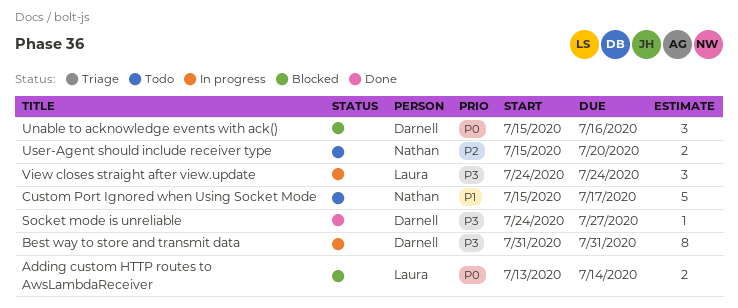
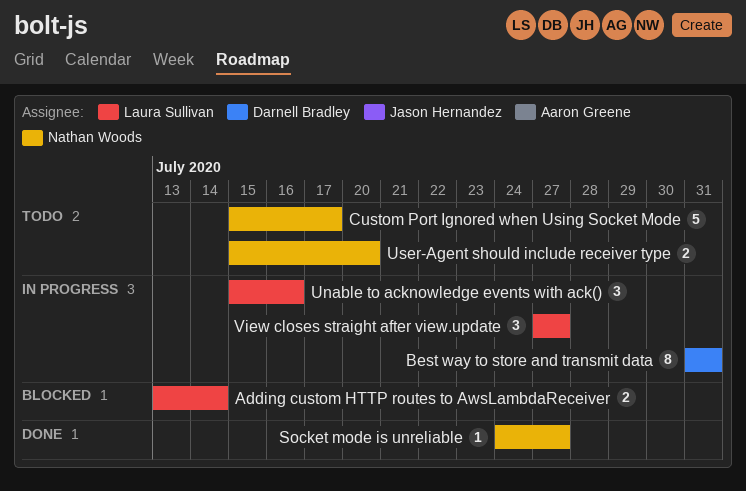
Socket mode is unreliable, owner: Darnell Bradley -> Nathan Woods
Unable to acknowledge events with ack(), status: Blocked -> In progress
Unable to acknowledge events with ack(), owner: Darnell Bradley -> Laura Sullivan
View closes straight after view.update, start: Jul 24 -> Jul 27
View closes straight after view.update, due: Jul 24 -> Jul 27

